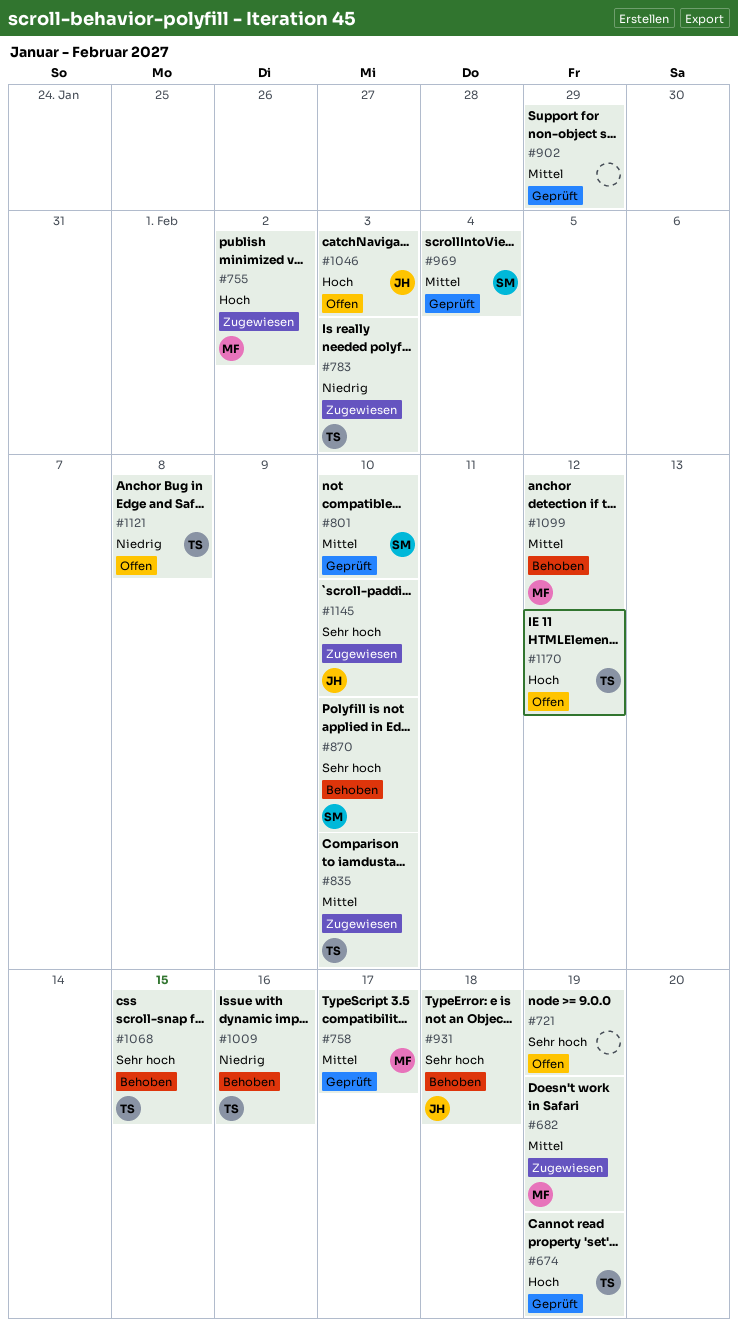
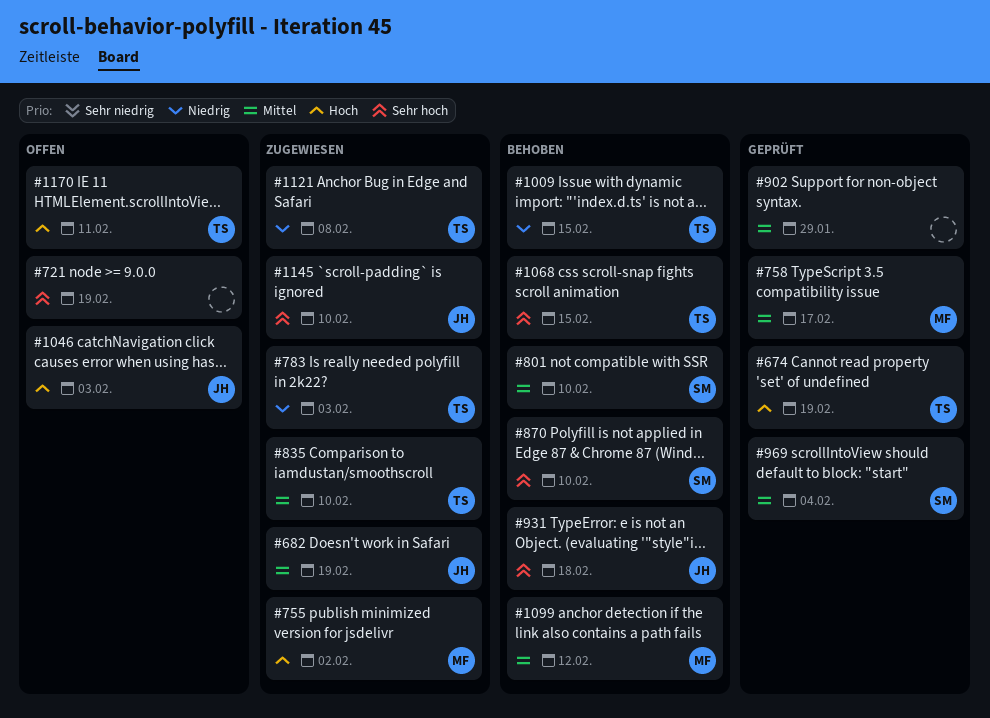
#682, owner: MF -> JH
#801, status: Geprüft -> Behoben
#1009, due: Feb 16 -> Feb 15
#1121, status: Offen -> Zugewiesen
#1170, due: Feb 12 -> Feb 11

